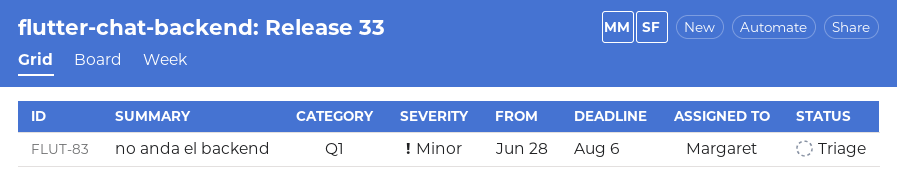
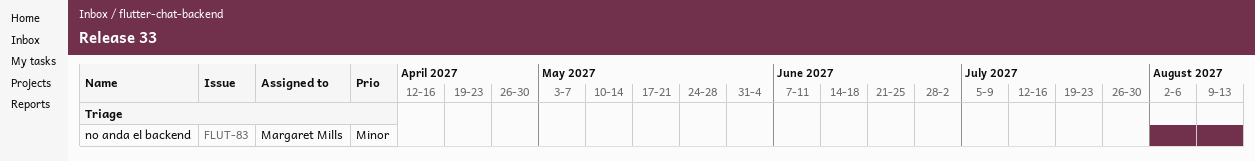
FLUT-83, start: Jun 28 -> Aug 2
FLUT-83, due: Aug 6 -> Aug 13

